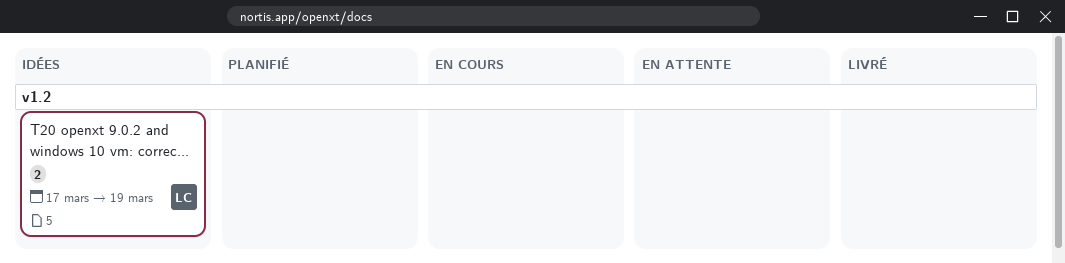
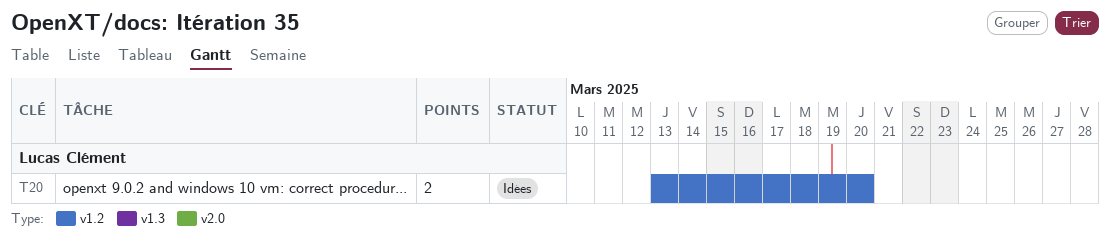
T20, start: Mar 17 -> Mar 13
T20, due: Mar 19 -> Mar 20

